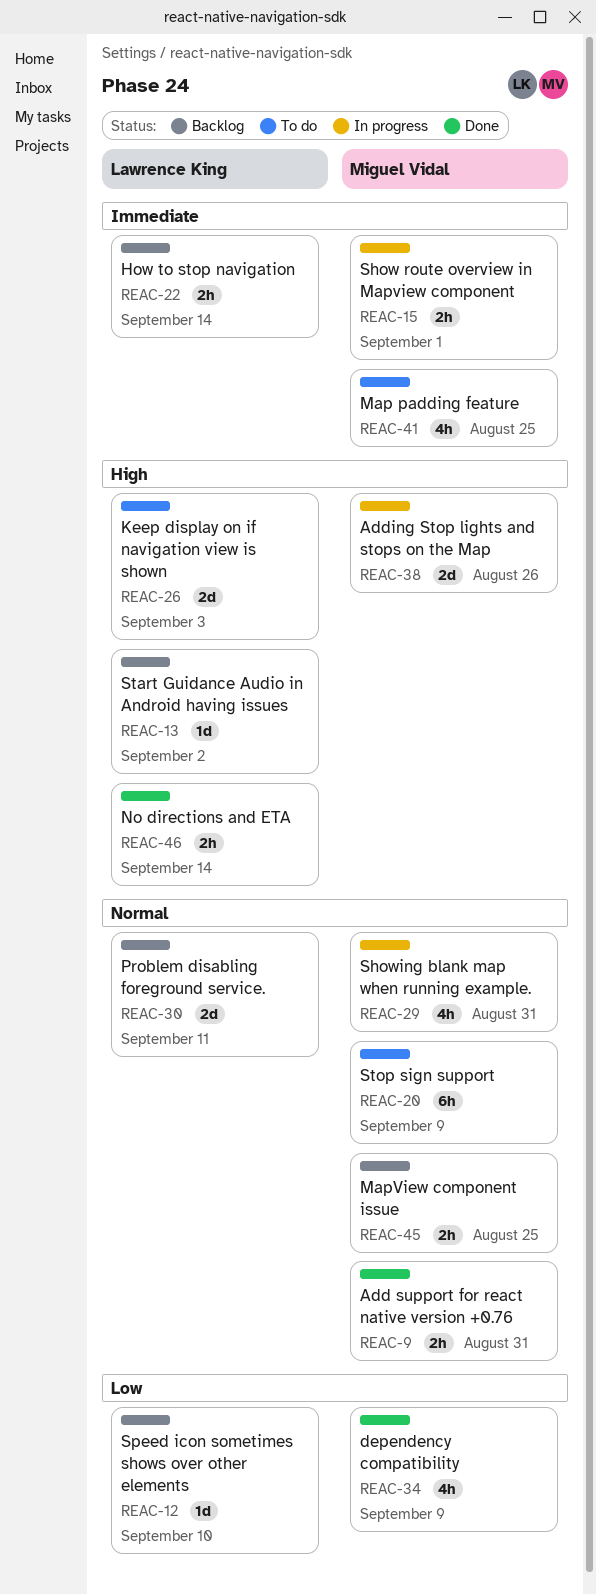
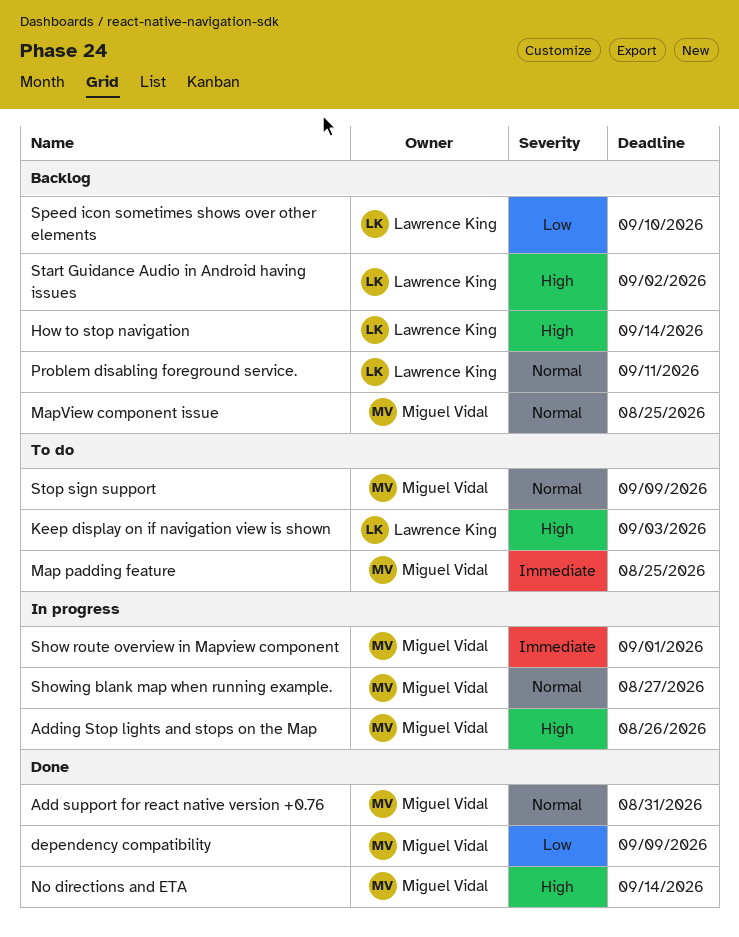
How to stop navigation, priority: Immediate -> High
No directions and ETA, owner: Lawrence King -> Miguel Vidal
Showing blank map when running example., due: Aug 31 -> Aug 27

